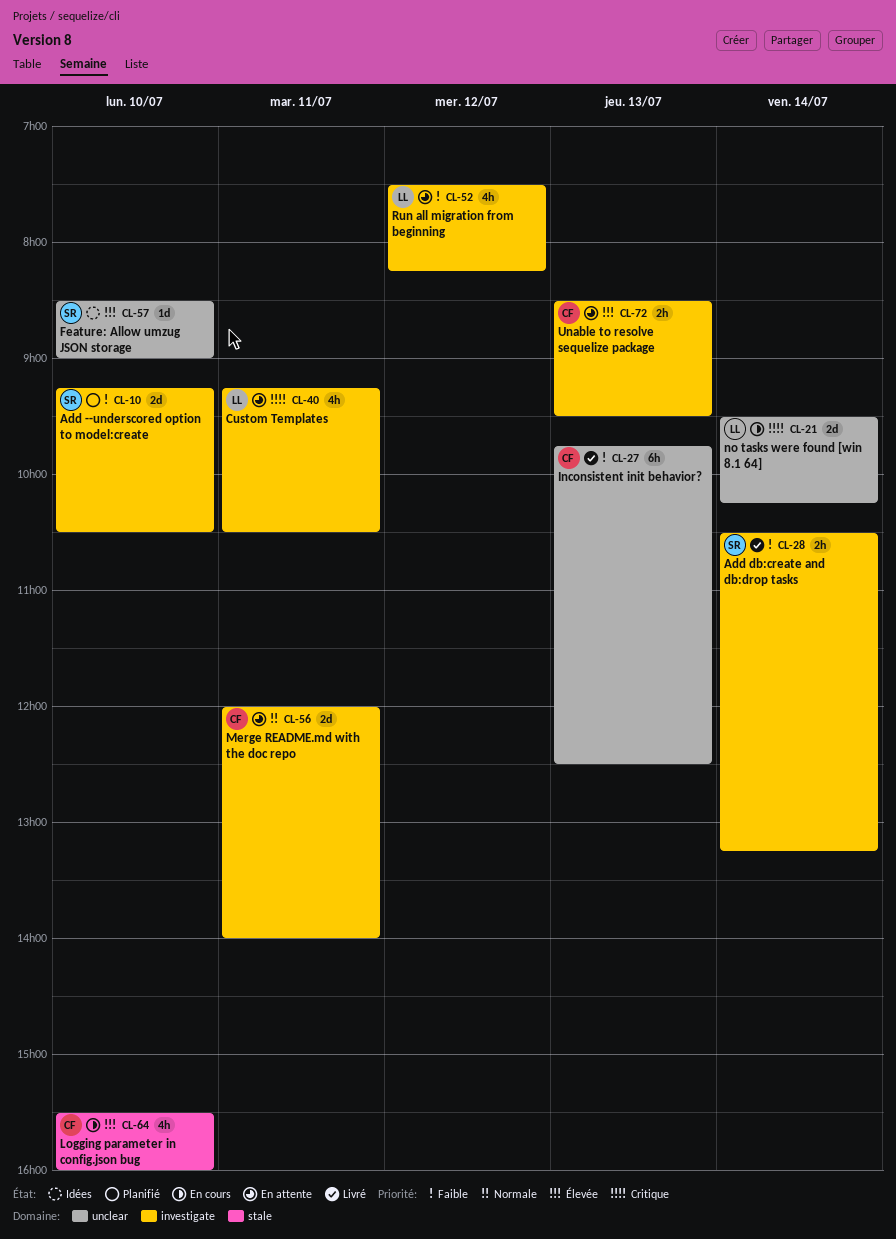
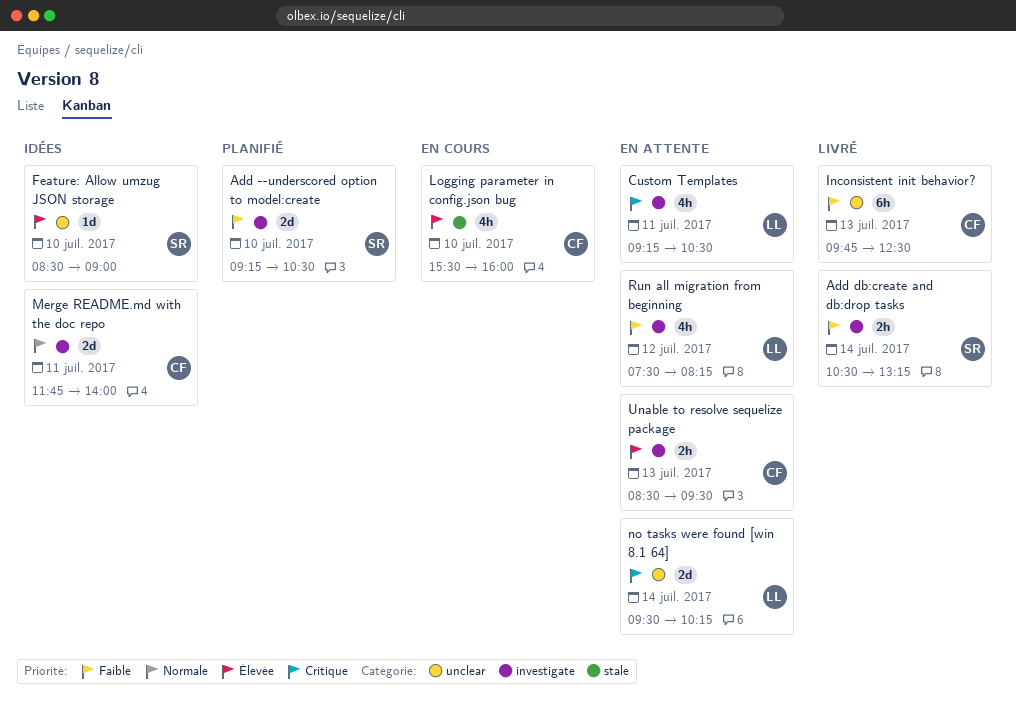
Merge README.md with the doc repo, status: En attente -> Idées
Merge README.md with the doc repo, begins: 12:00 -> 11:45
no tasks were found [win 8.1 64], status: En cours -> En attente

